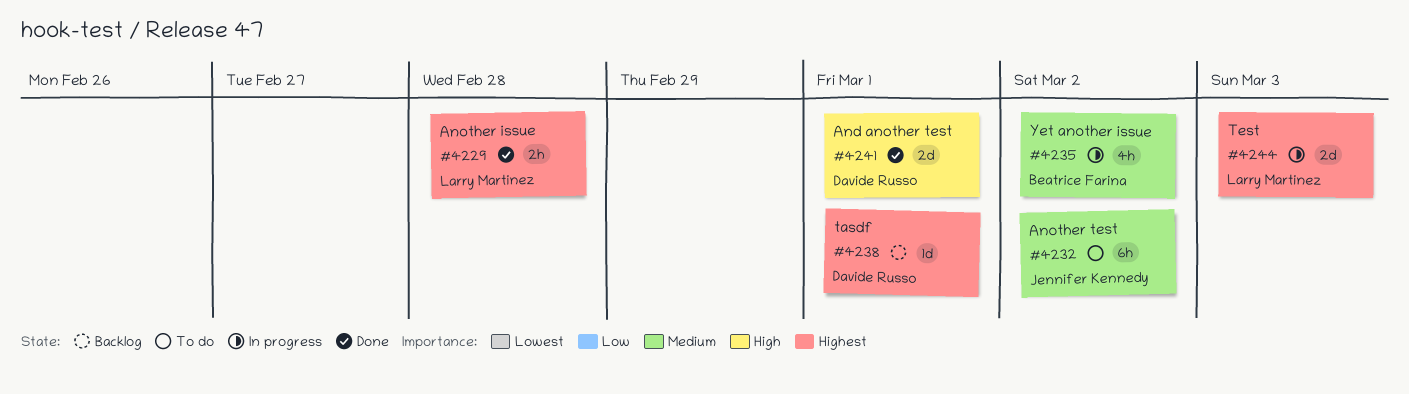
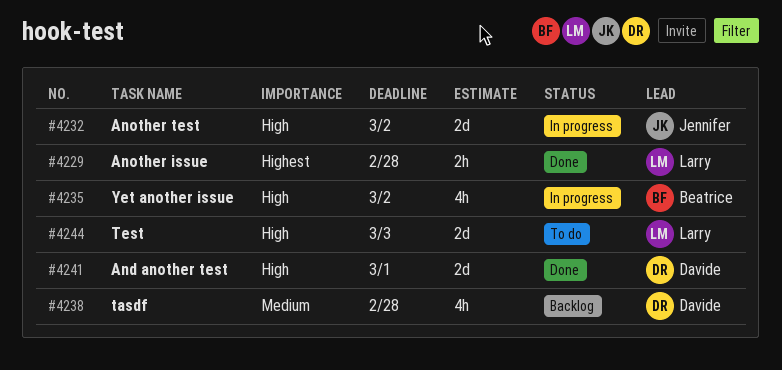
#4232, status: To do -> In progress
#4232, priority: Medium -> High
#4232, estimate: 6h -> 2d
#4235, priority: Medium -> High
#4238, priority: Highest -> Medium
#4238, estimate: 1d -> 4h
#4238, due: Mar 1 -> Feb 28
#4244, status: In progress -> To do
#4244, priority: Highest -> High

